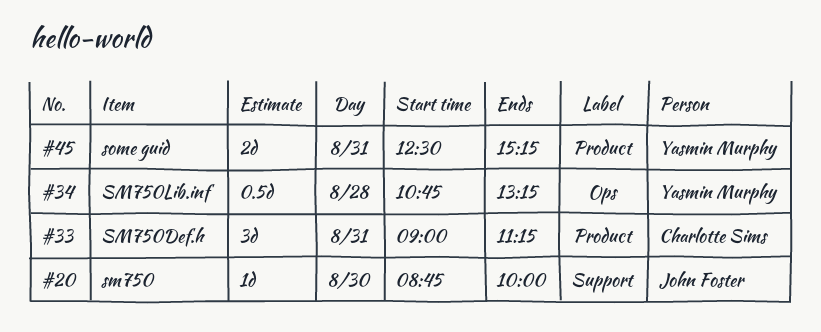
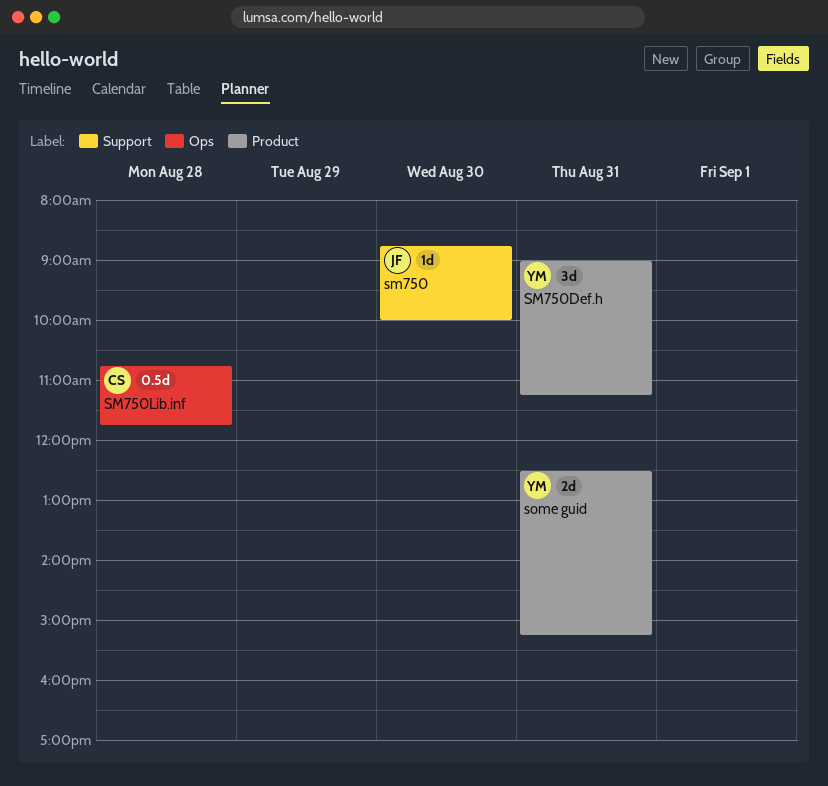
SM750Def.h, owner: Charlotte Sims -> Yasmin Murphy
SM750Lib.inf, owner: Yasmin Murphy -> Charlotte Sims
SM750Lib.inf, ends: 13:15 -> 11:45

